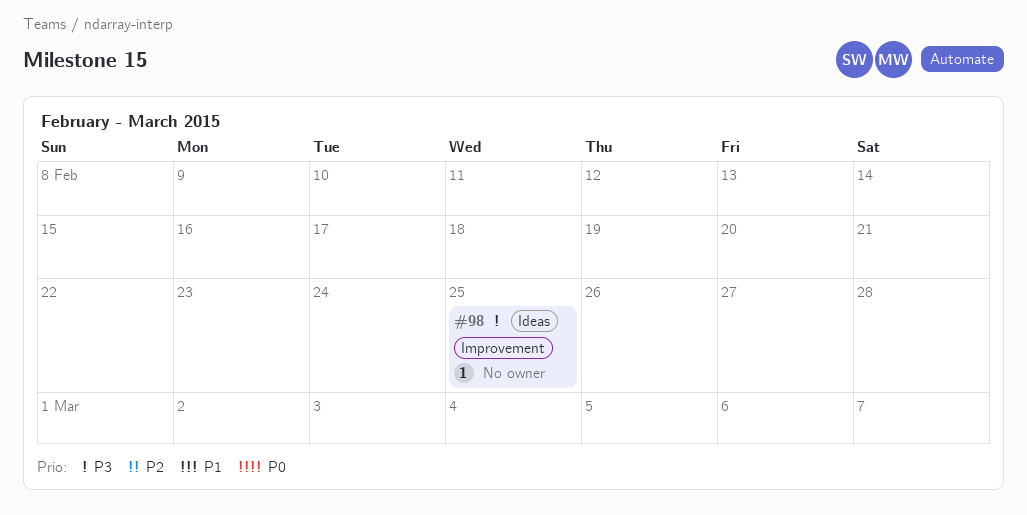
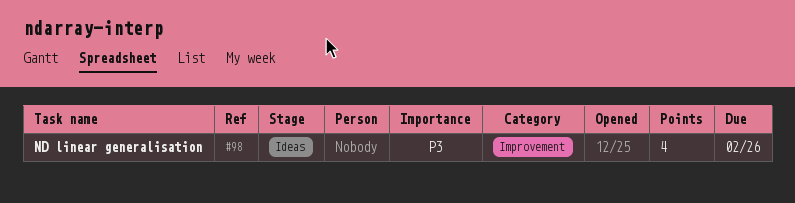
#98, estimate: 1 -> 4
#98, due: Feb 25 -> Feb 26

